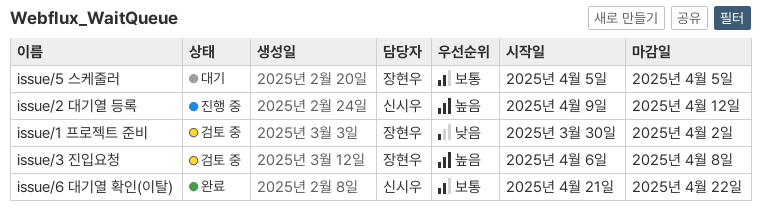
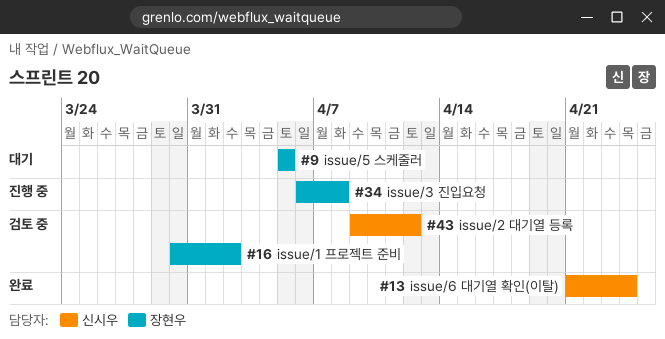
issue/2 대기열 등록, status: 진행 중 -> 검토 중
issue/3 진입요청, status: 검토 중 -> 진행 중
issue/6 대기열 확인(이탈), due: Apr 22 -> Apr 24

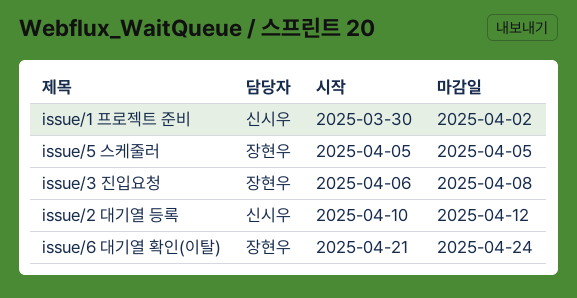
issue/1 프로젝트 준비, owner: 장현우 -> 신시우
issue/2 대기열 등록, start: Apr 9 -> Apr 10
issue/6 대기열 확인(이탈), owner: 신시우 -> 장현우

